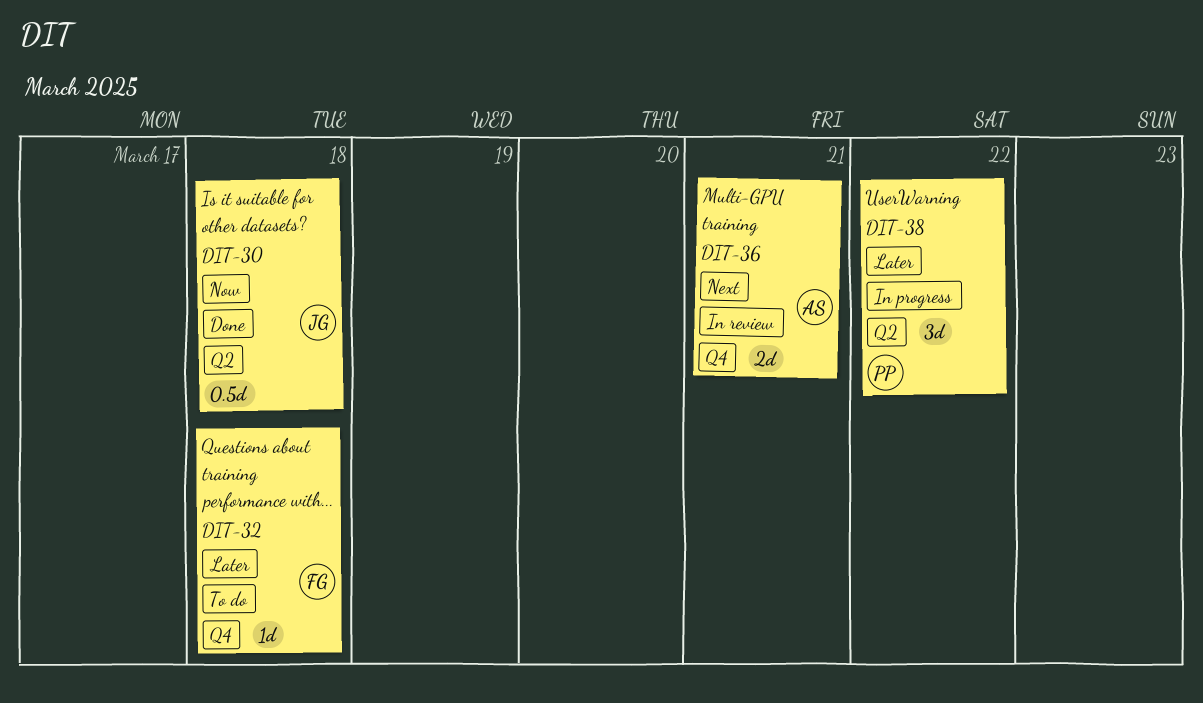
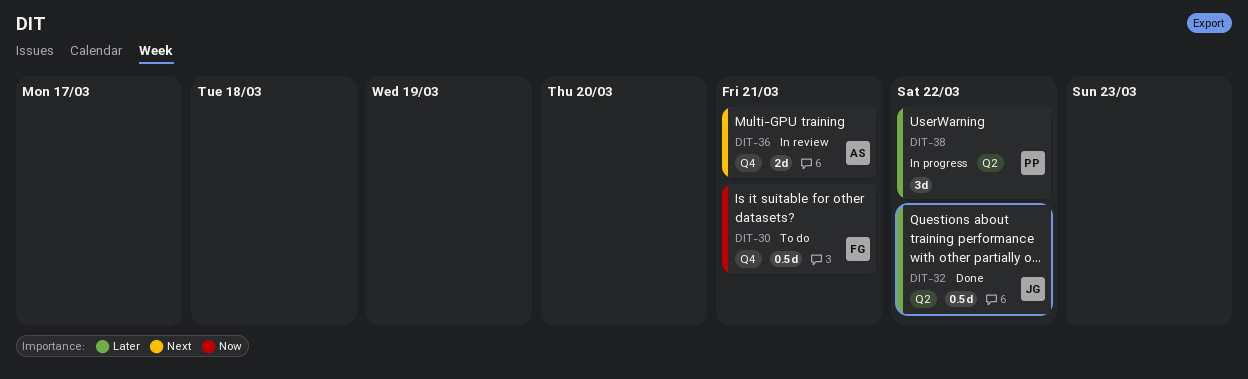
DIT-30, status: Done -> To do
DIT-30, owner: JG -> FG
DIT-30, label: Q2 -> Q4
DIT-30, due: Mar 18 -> Mar 21
DIT-32, status: To do -> Done
DIT-32, owner: FG -> JG
DIT-32, label: Q4 -> Q2
DIT-32, estimate: 1d -> 0.5d
DIT-32, due: Mar 18 -> Mar 22

